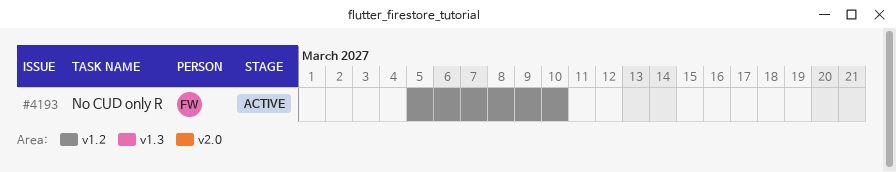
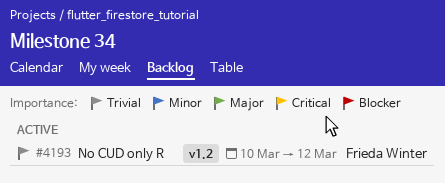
#4193, start: Mar 5 -> Mar 10
#4193, due: Mar 10 -> Mar 12

